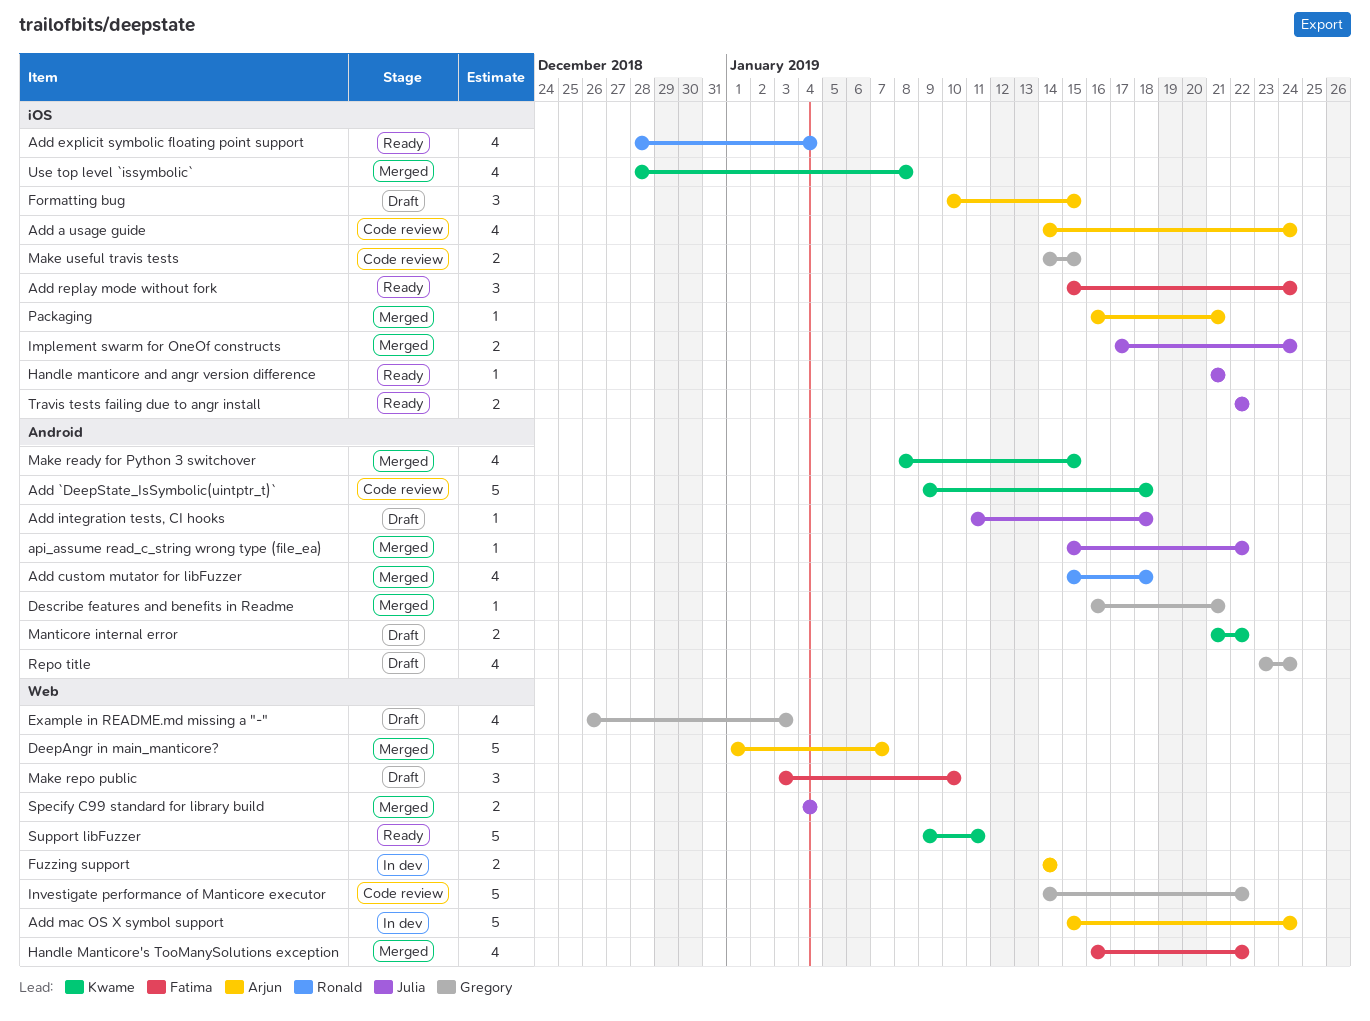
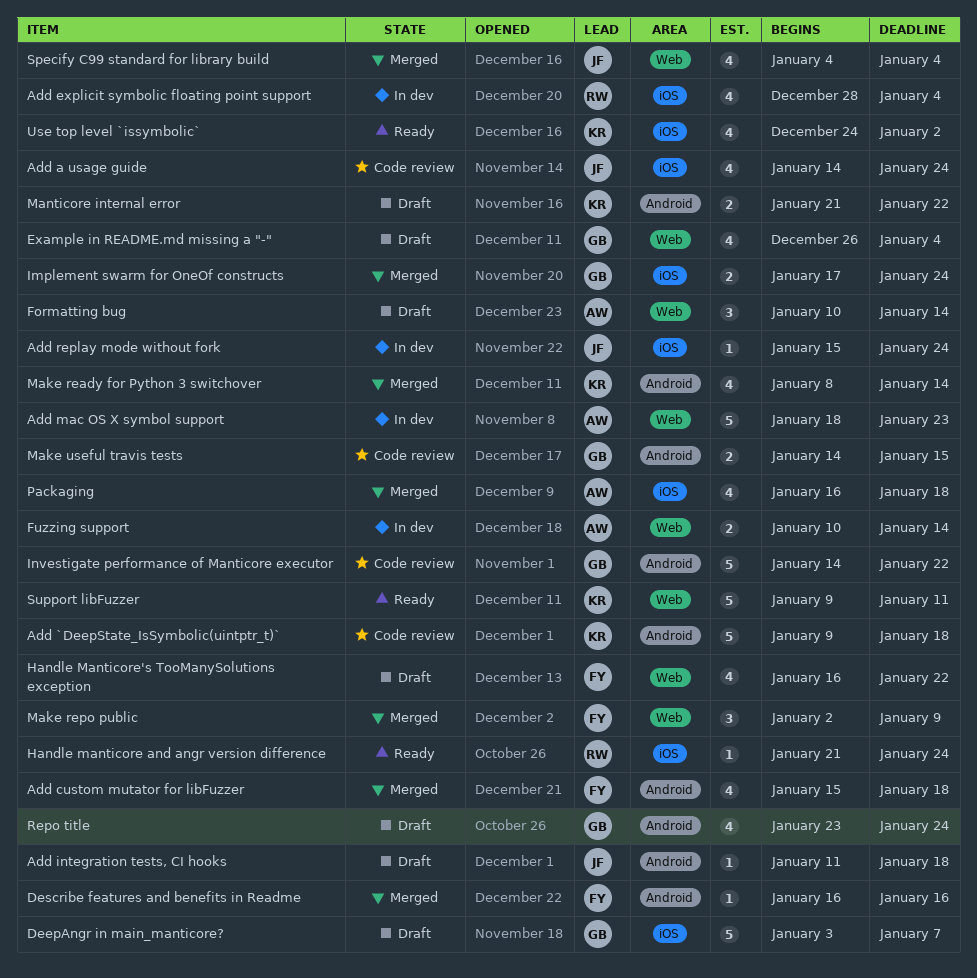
Add a usage guide, owner: Arjun -> Julia
Add custom mutator for libFuzzer, owner: Ronald -> Fatima
Add explicit symbolic floating point support, status: Ready -> In dev
Add mac OS X symbol support, start: Jan 15 -> Jan 18
Add mac OS X symbol support, due: Jan 24 -> Jan 23
Add replay mode without fork, status: Ready -> In dev
Add replay mode without fork, owner: Fatima -> Julia
Add replay mode without fork, estimate: 3 -> 1
api_assume read_c_string wrong type (file_ea): present -> none
DeepAngr in main_manticore?, status: Merged -> Draft
DeepAngr in main_manticore?, owner: Arjun -> Gregory
DeepAngr in main_manticore?, label: Web -> iOS
DeepAngr in main_manticore?, start: Jan 1 -> Jan 3
Describe features and benefits in Readme, owner: Gregory -> Fatima
Describe features and benefits in Readme, due: Jan 21 -> Jan 16
Example in README.md missing a "-", due: Jan 3 -> Jan 4
Formatting bug, label: iOS -> Web
Formatting bug, due: Jan 15 -> Jan 14
Fuzzing support, start: Jan 14 -> Jan 10
Handle manticore and angr version difference, owner: Julia -> Ronald
Handle manticore and angr version difference, due: Jan 21 -> Jan 24
Handle Manticore's TooManySolutions exception, status: Merged -> Draft
Implement swarm for OneOf constructs, owner: Julia -> Gregory
Investigate performance of Manticore executor, label: Web -> Android
Make ready for Python 3 switchover, due: Jan 15 -> Jan 14
Make repo public, status: Draft -> Merged
Make repo public, start: Jan 3 -> Jan 2
Make repo public, due: Jan 10 -> Jan 9
Make useful travis tests, label: iOS -> Android
Packaging, estimate: 1 -> 4
Packaging, due: Jan 21 -> Jan 18
Specify C99 standard for library build, estimate: 2 -> 4
Travis tests failing due to angr install: present -> none
Use top level `issymbolic`, status: Merged -> Ready
Use top level `issymbolic`, start: Dec 28 -> Dec 24
Use top level `issymbolic`, due: Jan 8 -> Jan 2

